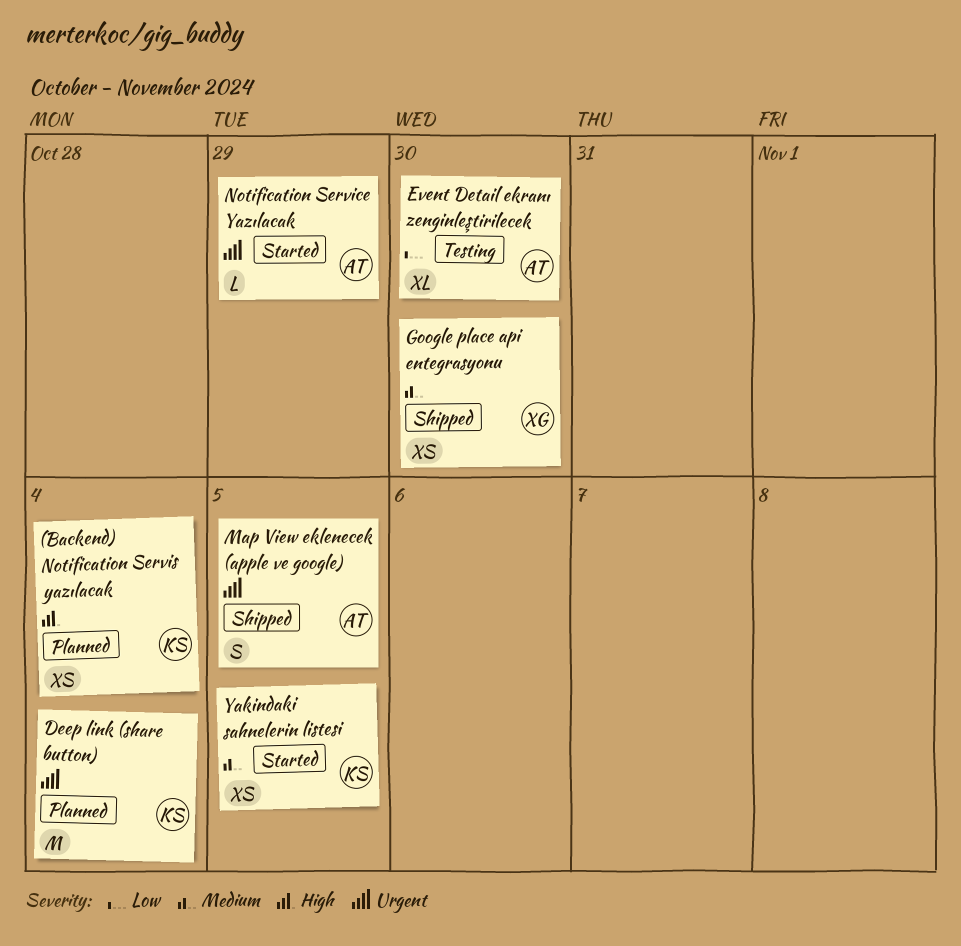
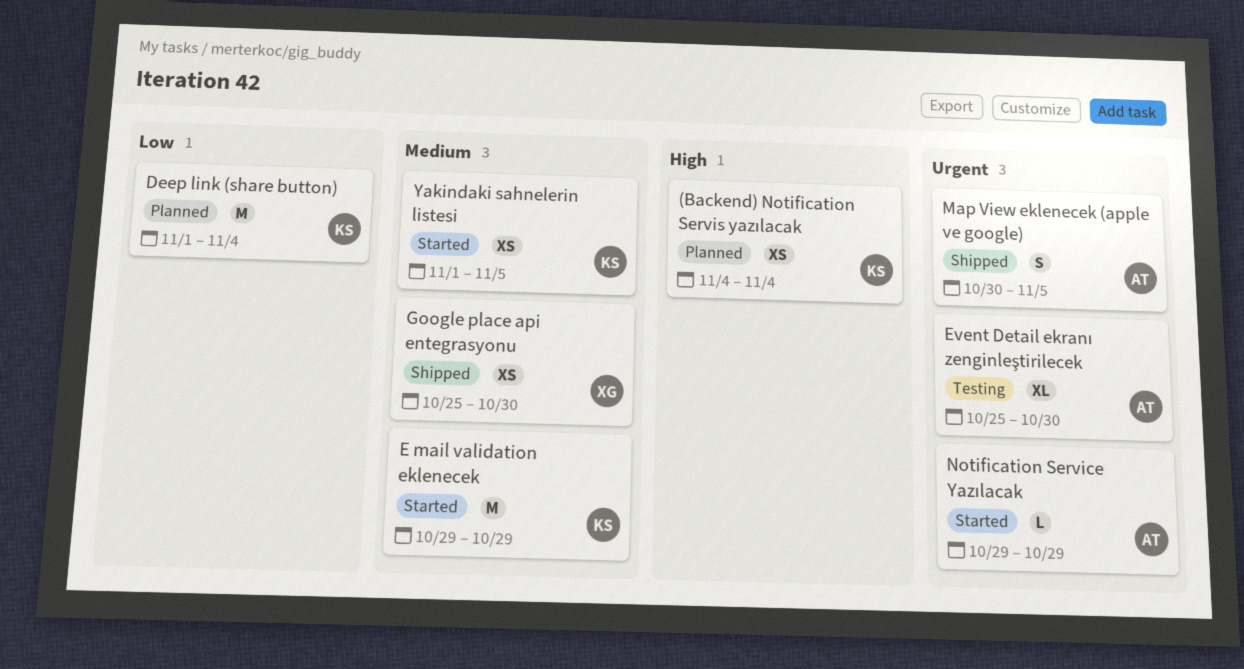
Deep link (share button), priority: Urgent -> Low
E mail validation eklenecek: none -> present
Event Detail ekranı zenginleştirilecek, priority: Low -> Urgent

